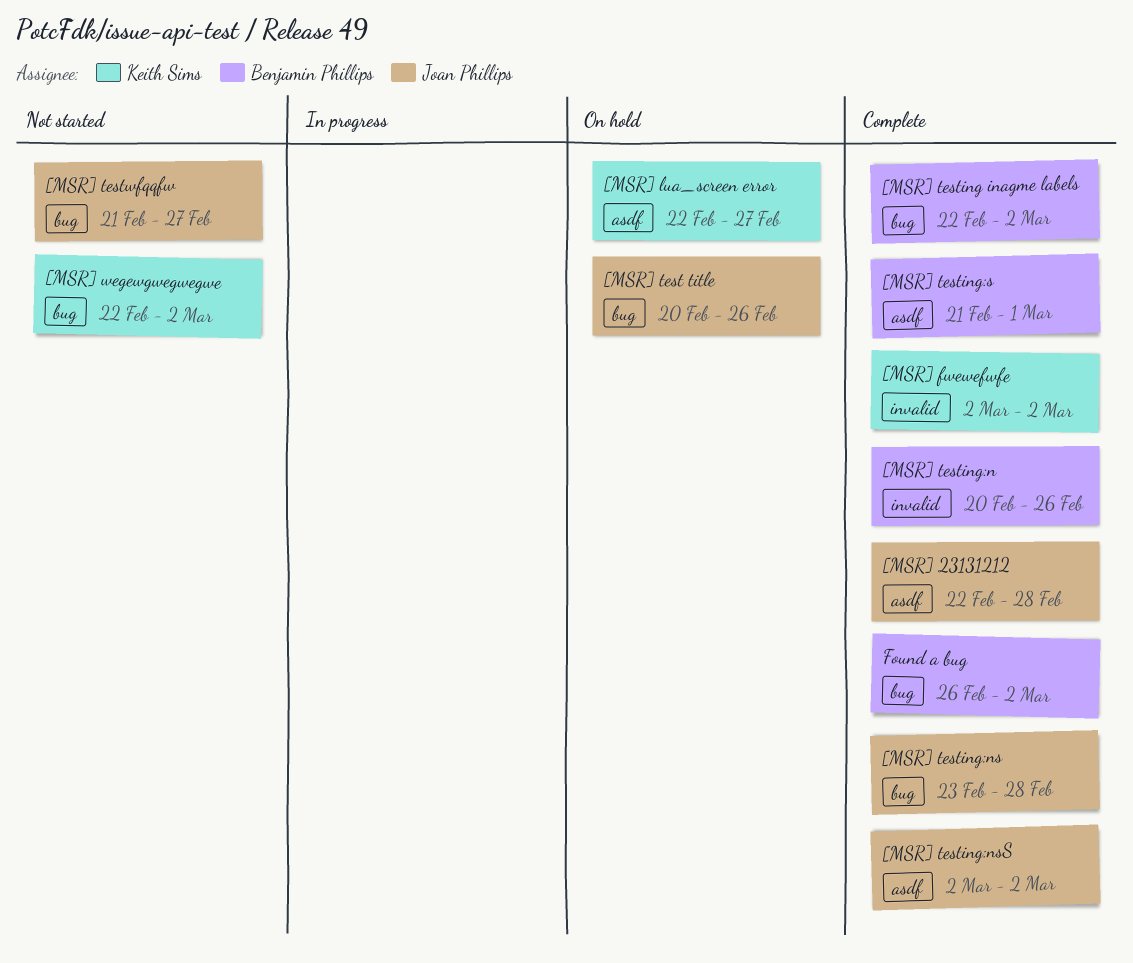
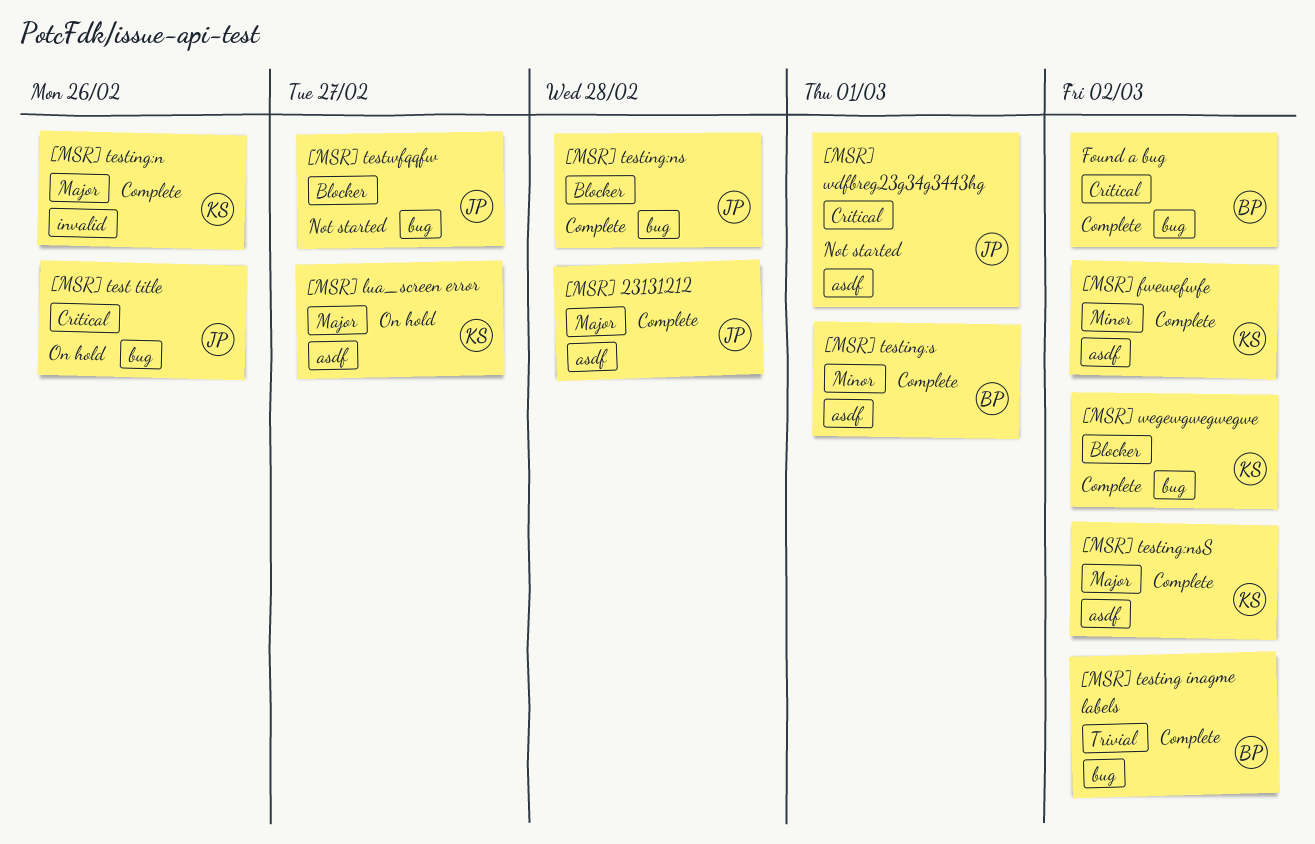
[MSR] fwewefwfe, label: invalid -> asdf
[MSR] testing:n, owner: Benjamin Phillips -> Keith Sims
[MSR] testing:nsS, owner: Joan Phillips -> Keith Sims
[MSR] wdfbreg23g34g3443hg: none -> present
[MSR] wegewgwegwegwe, status: Not started -> Complete

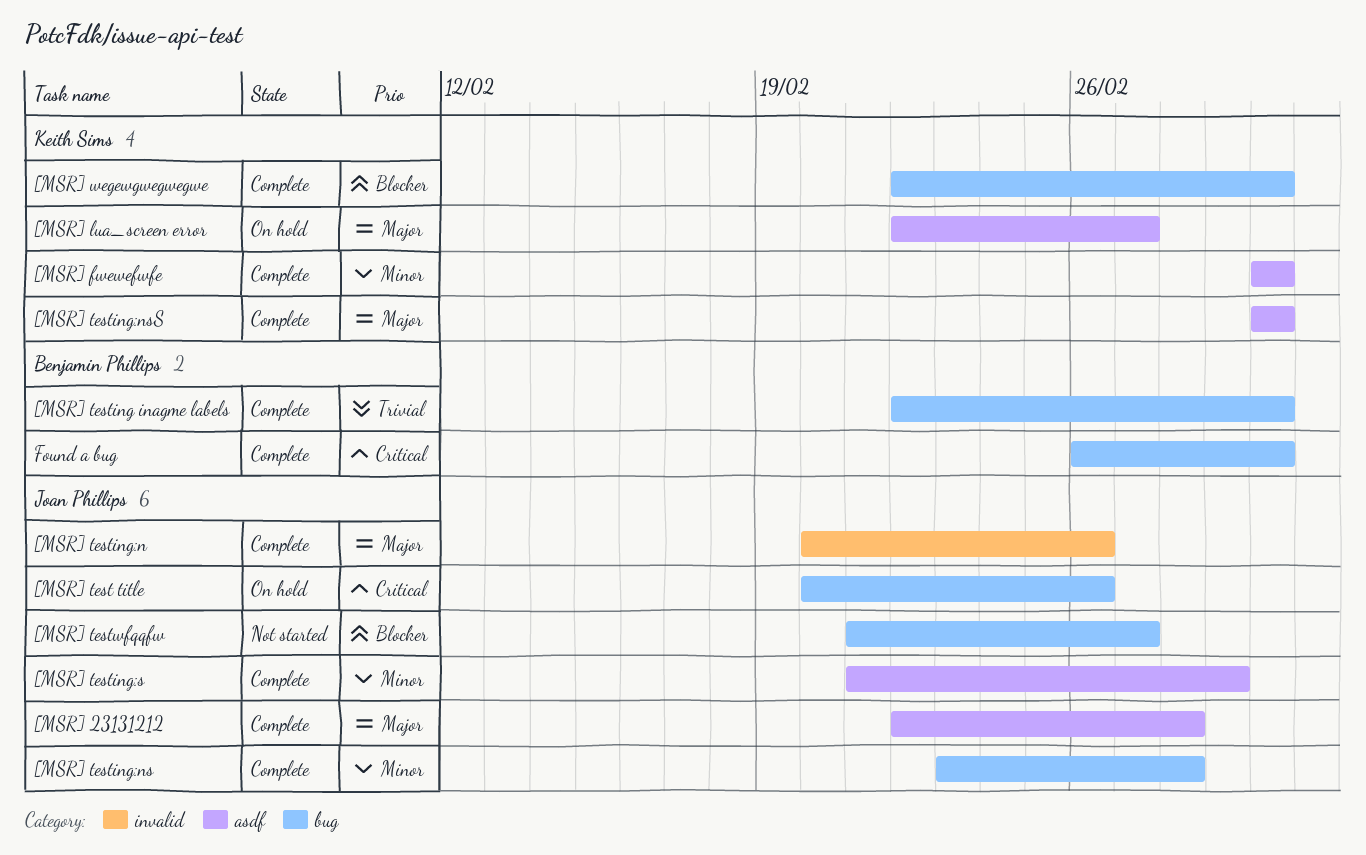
[MSR] testing:n, owner: Keith Sims -> Joan Phillips
[MSR] testing:ns, priority: Blocker -> Minor
[MSR] testing:s, owner: Benjamin Phillips -> Joan Phillips
[MSR] wdfbreg23g34g3443hg: present -> none

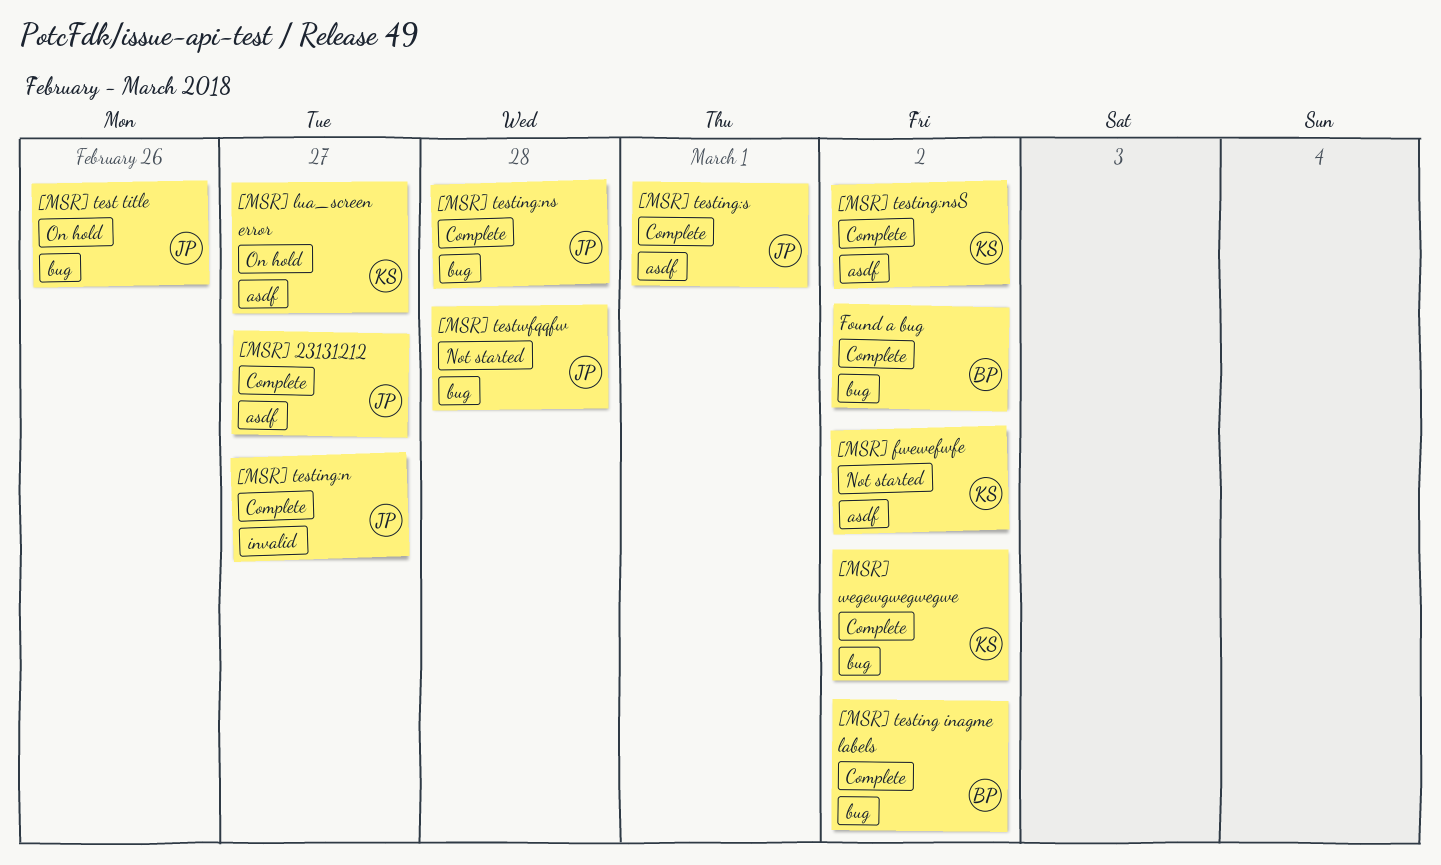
[MSR] 23131212, due: Feb 28 -> Feb 27
[MSR] fwewefwfe, status: Complete -> Not started
[MSR] testing:n, due: Feb 26 -> Feb 27
[MSR] testwfqqfw, due: Feb 27 -> Feb 28

